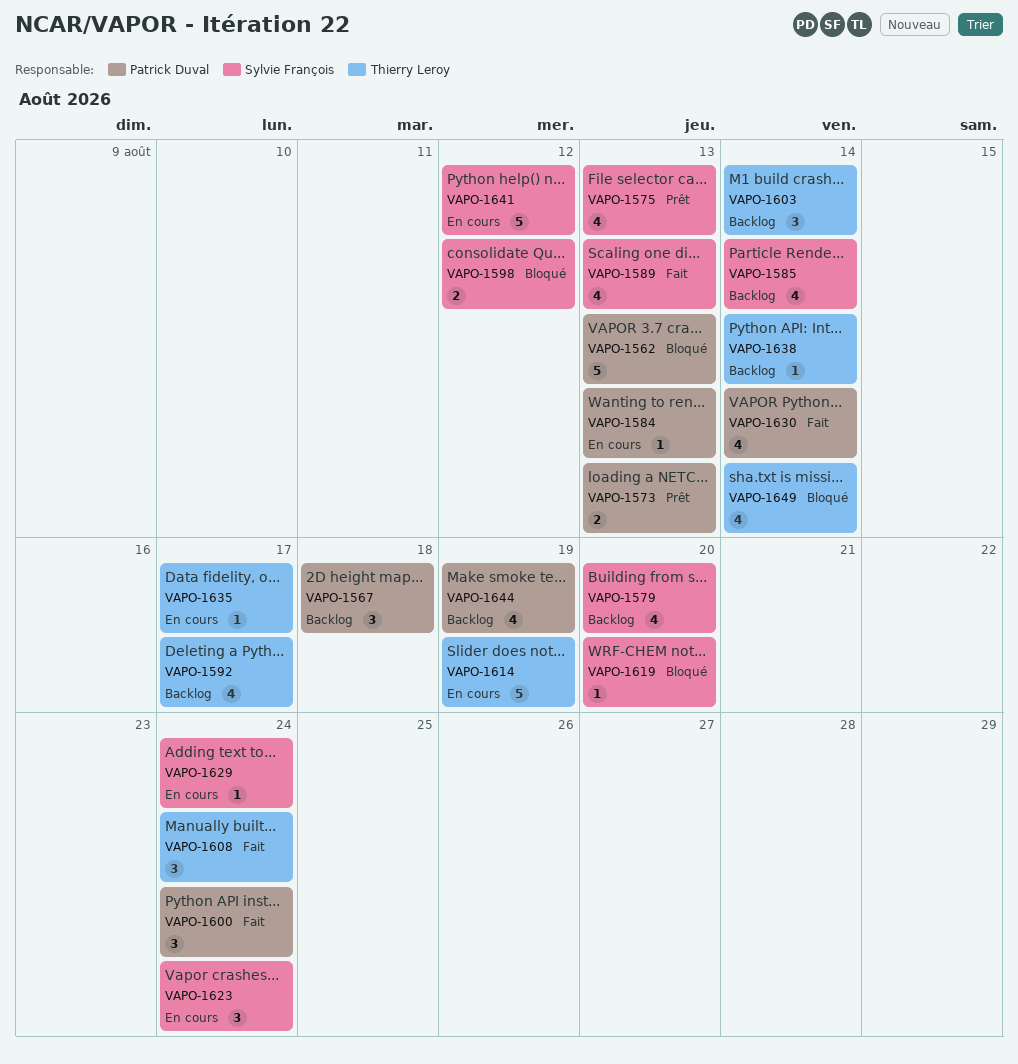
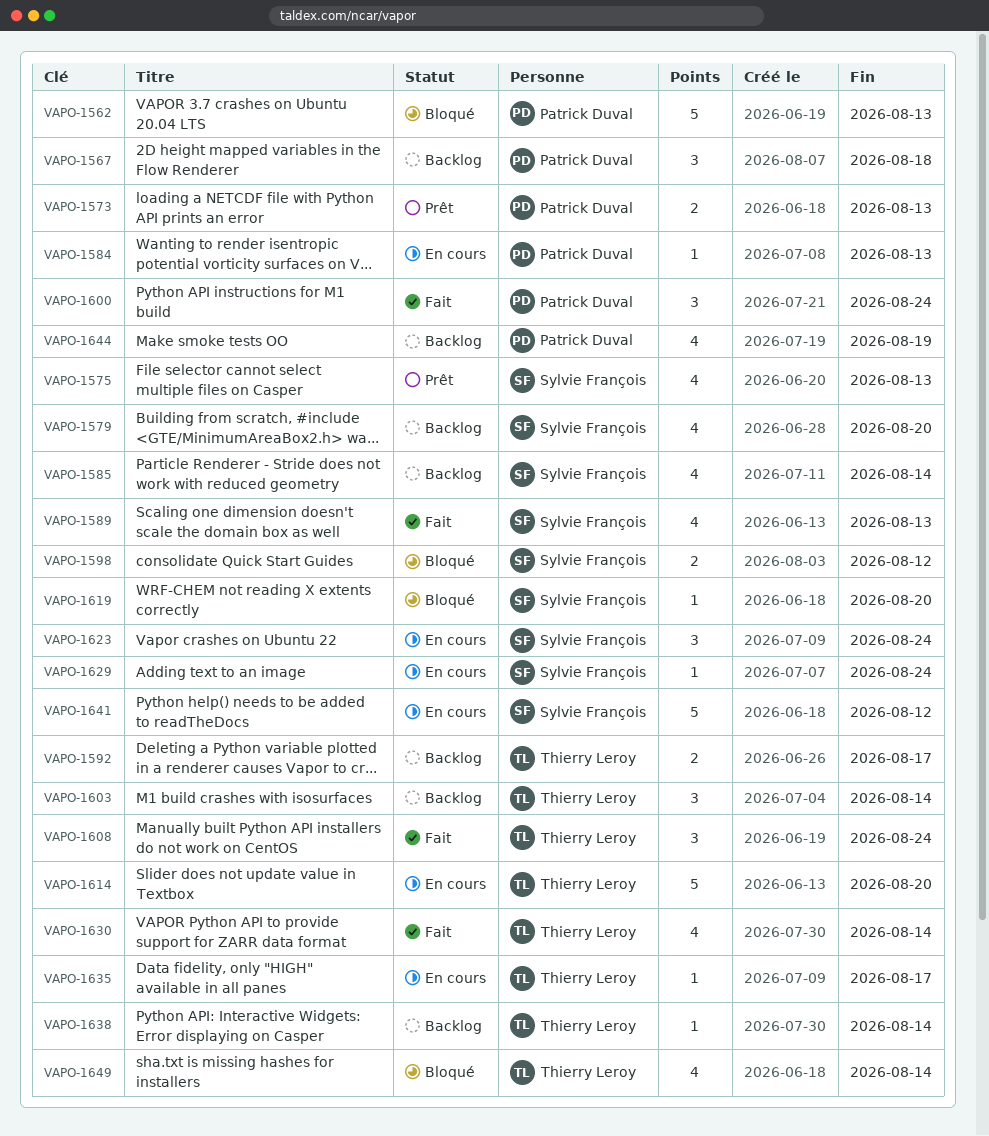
VAPO-1592, estimate: 4 -> 2
VAPO-1614, due: Aug 19 -> Aug 20
VAPO-1630, owner: Patrick Duval -> Thierry Leroy

